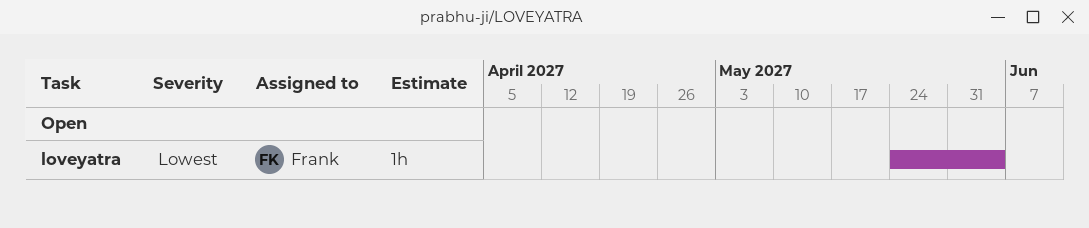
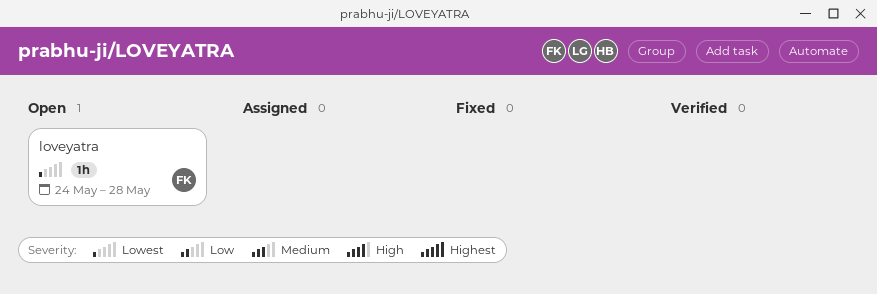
loveyatra, due: Jun 4 -> May 28

